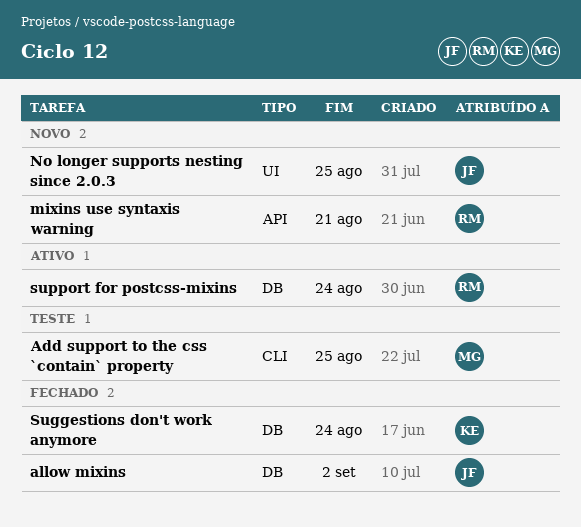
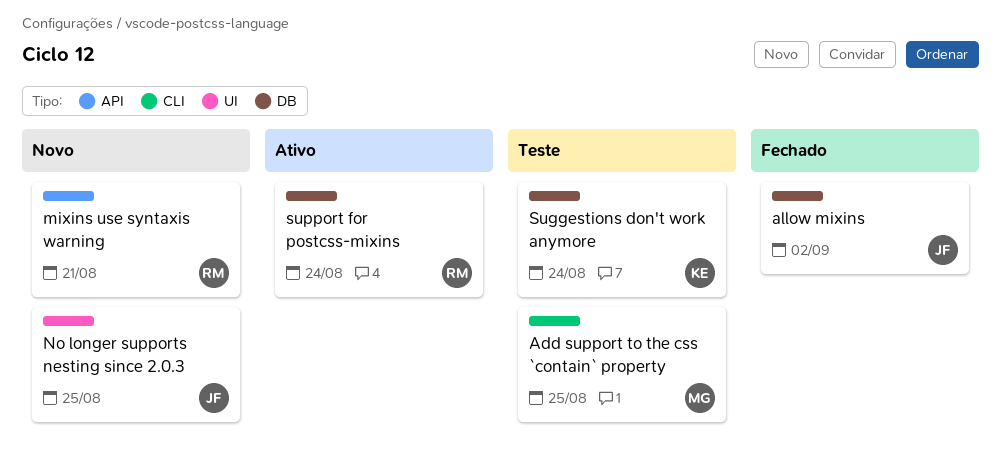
Suggestions don't work anymore, status: Fechado -> Teste

